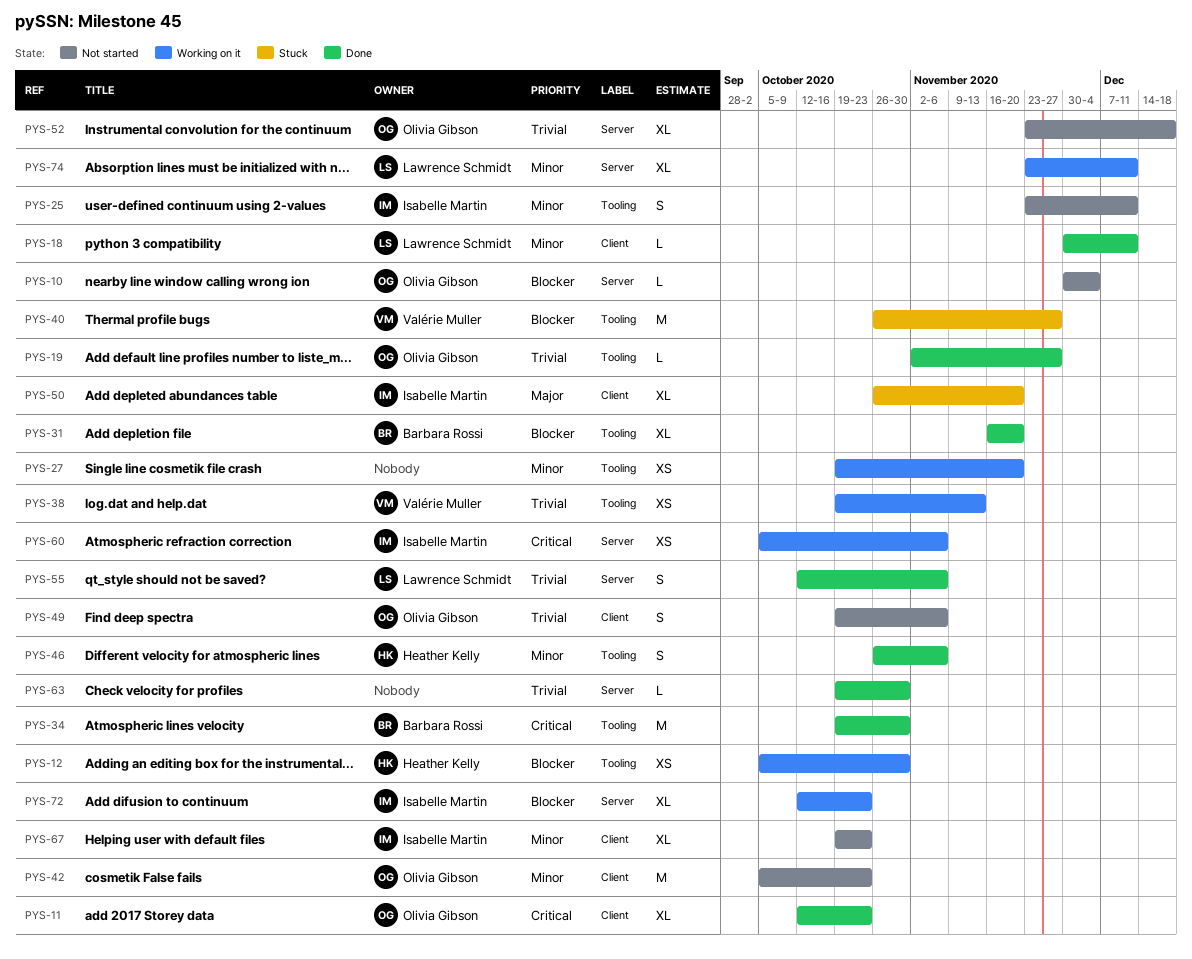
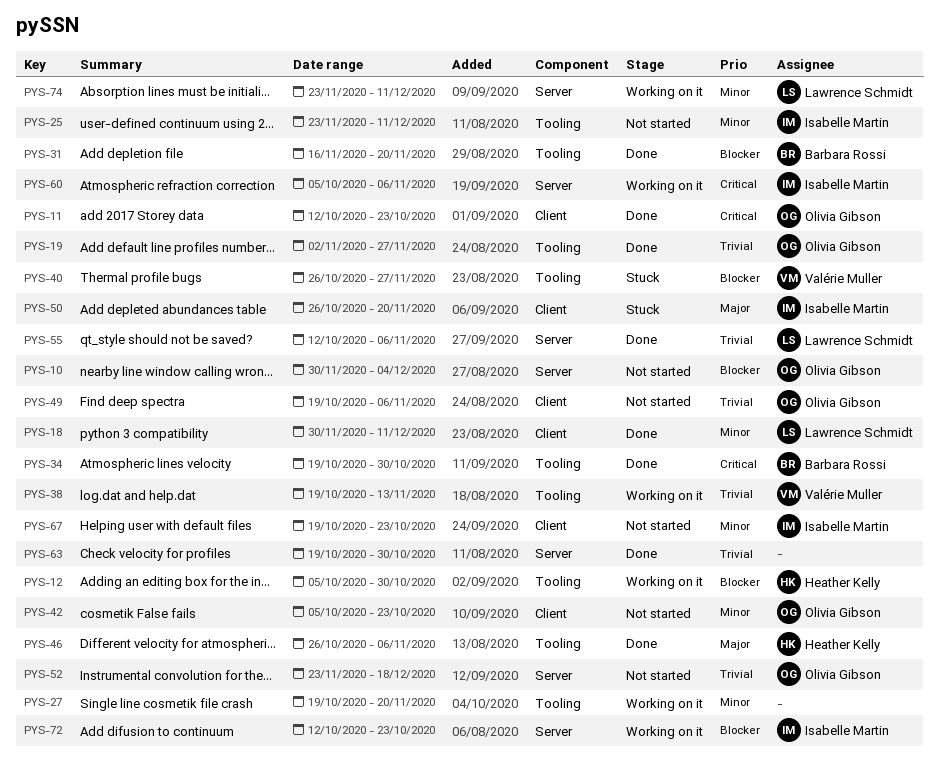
PYS-46, priority: Minor -> Major

